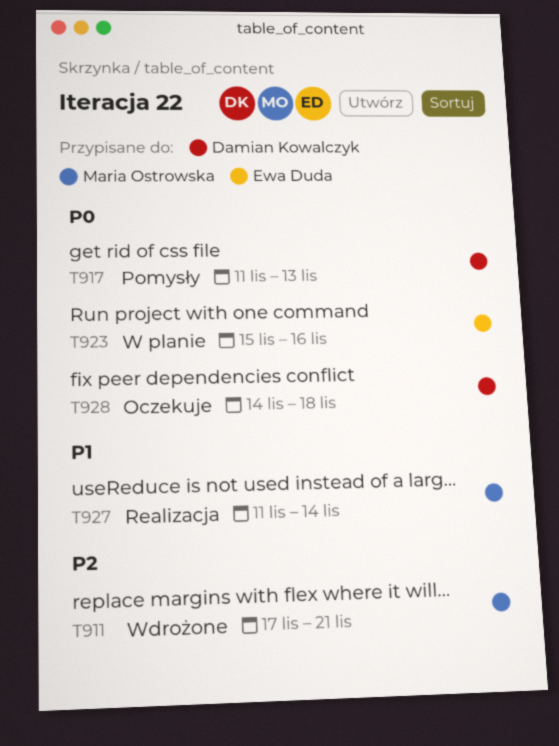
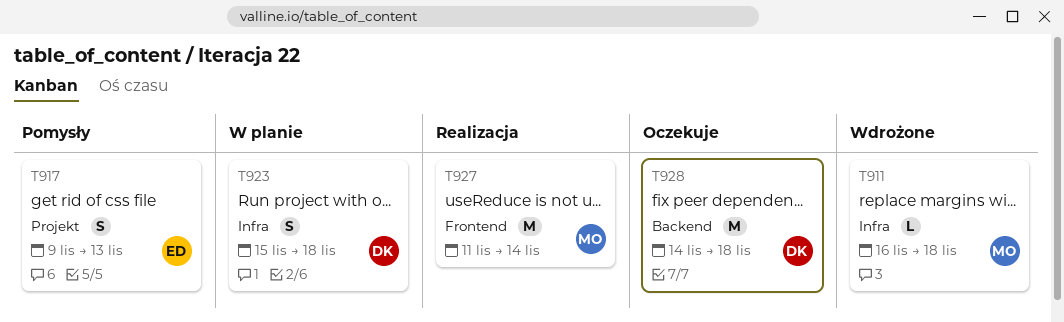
T911, start: Nov 17 -> Nov 16
T911, due: Nov 21 -> Nov 18
T917, owner: Damian Kowalczyk -> Ewa Duda
T917, start: Nov 11 -> Nov 9
T923, owner: Ewa Duda -> Damian Kowalczyk
T923, due: Nov 16 -> Nov 18

